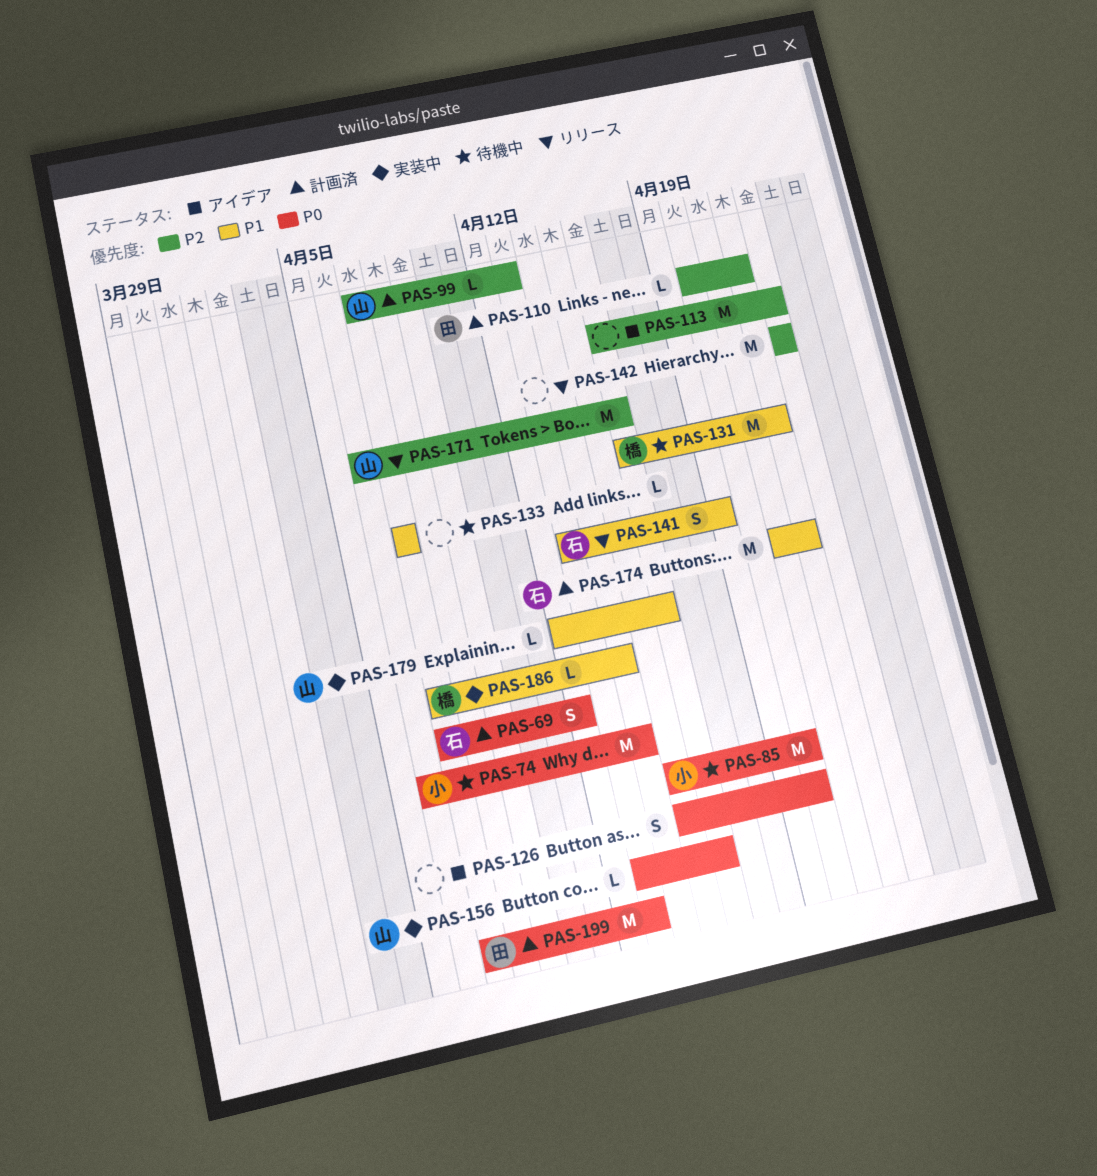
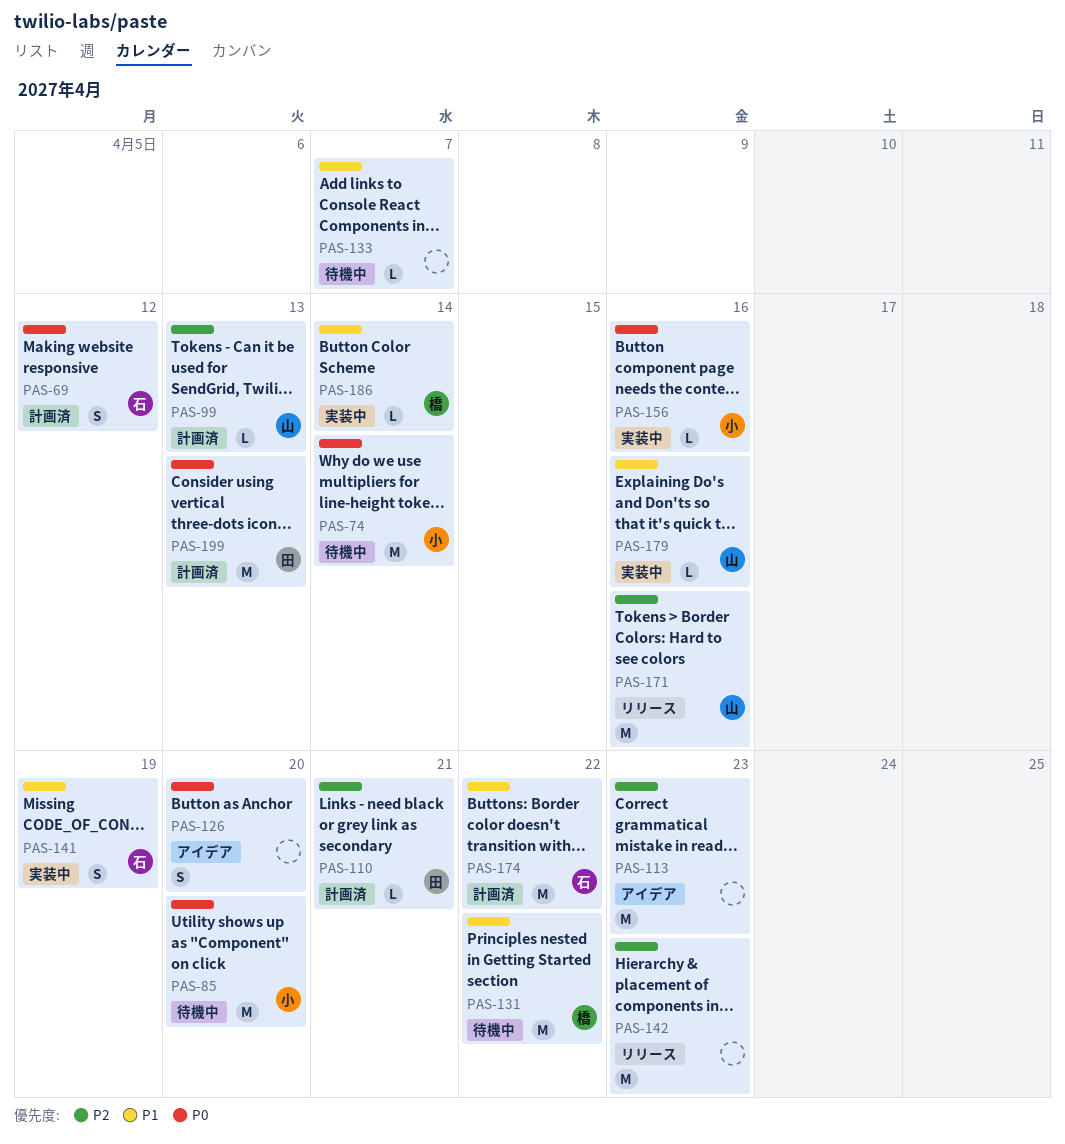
PAS-110, due: Apr 22 -> Apr 21
PAS-141, status: リリース -> 実装中
PAS-156, owner: 山 -> 小

